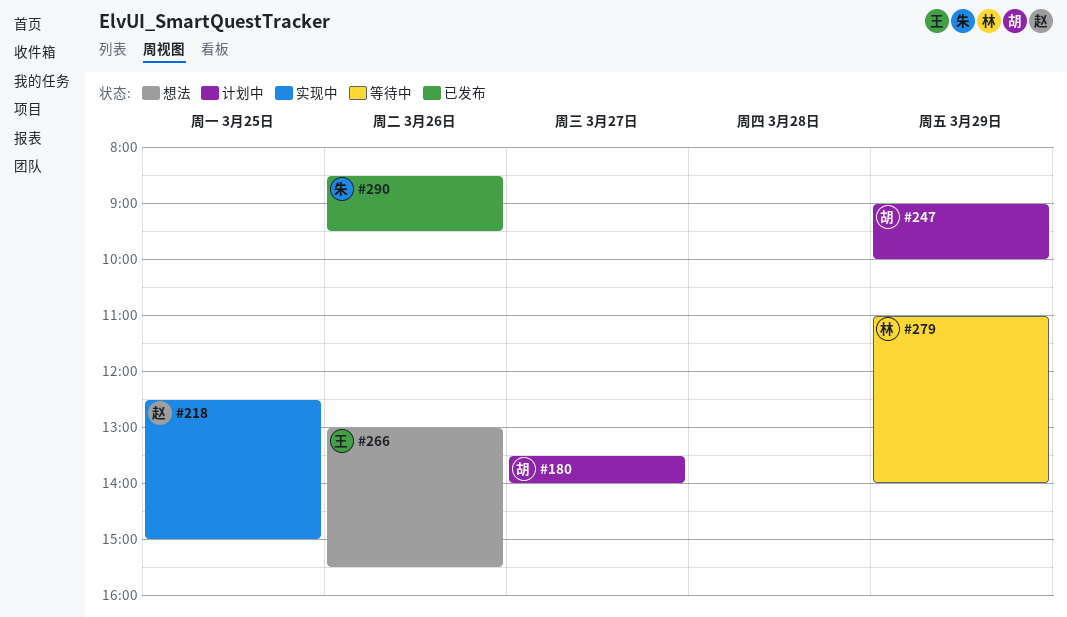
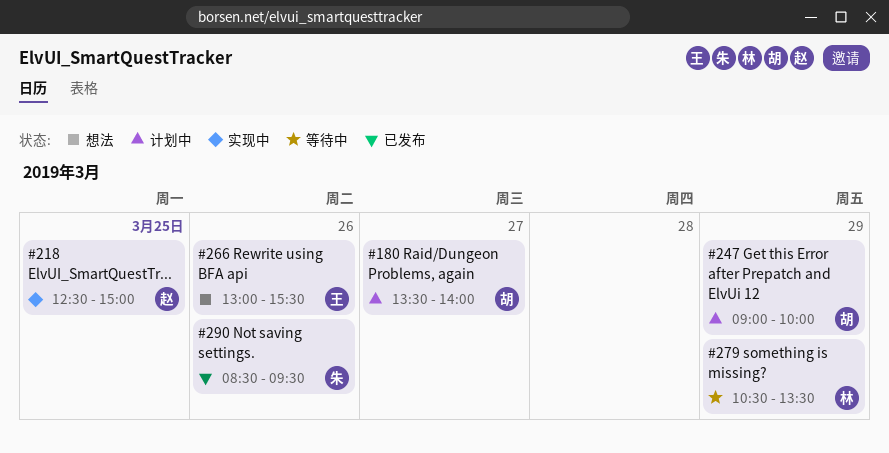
#279, begins: 11:00 -> 10:30
#279, ends: 14:00 -> 13:30

